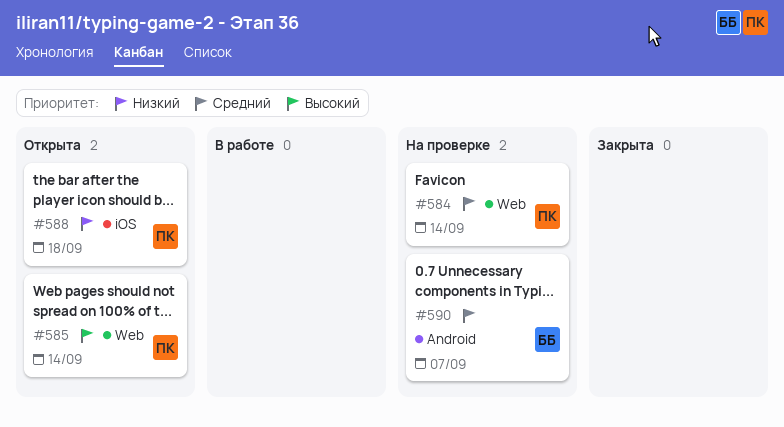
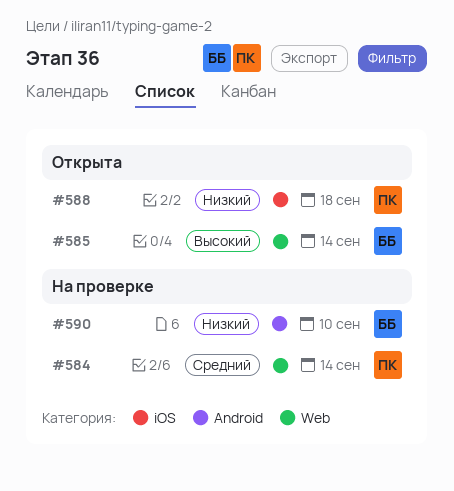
#585, owner: ПК -> ББ
#590, priority: Средний -> Низкий
#590, due: Sep 7 -> Sep 10

